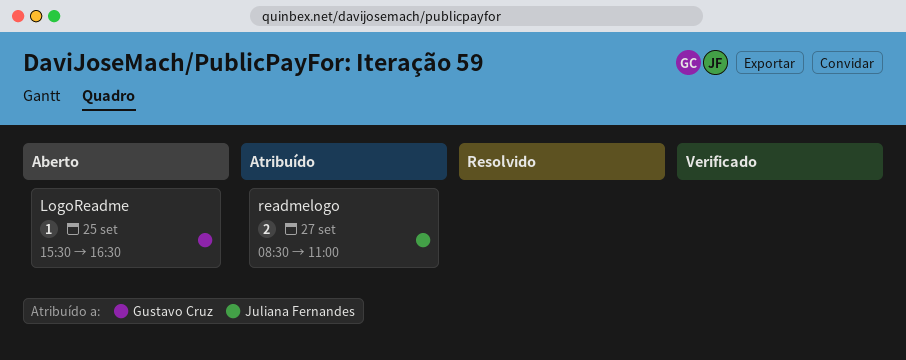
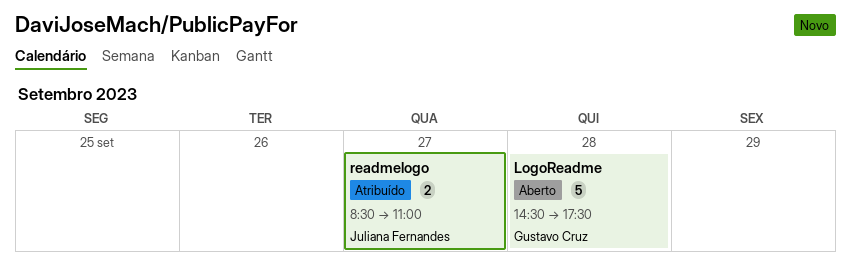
LogoReadme, estimate: 1 -> 5
LogoReadme, day: Sep 25 -> Sep 28
LogoReadme, begins: 15:30 -> 14:30
LogoReadme, ends: 16:30 -> 17:30

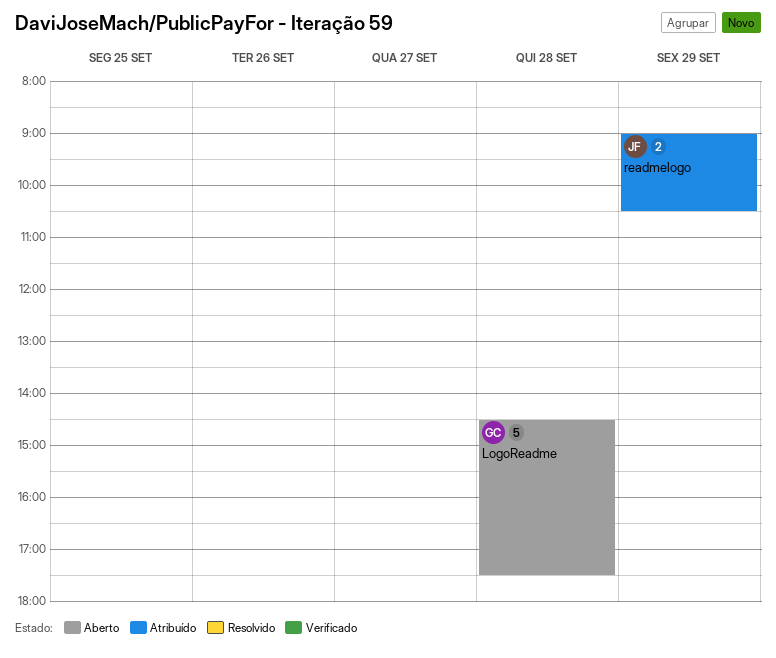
readmelogo, day: Sep 27 -> Sep 29
readmelogo, begins: 08:30 -> 09:00
readmelogo, ends: 11:00 -> 10:30

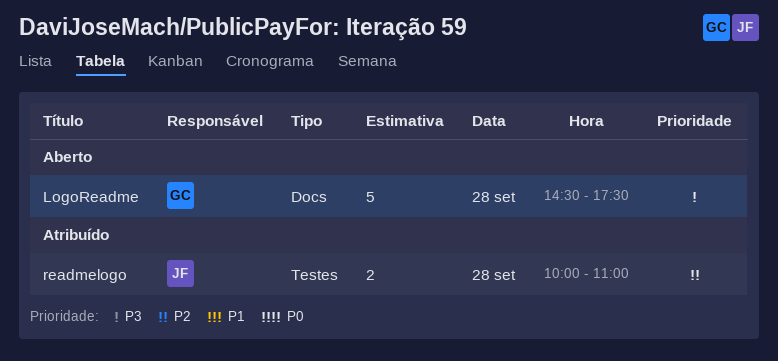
readmelogo, day: Sep 29 -> Sep 28
readmelogo, begins: 09:00 -> 10:00
readmelogo, ends: 10:30 -> 11:00

